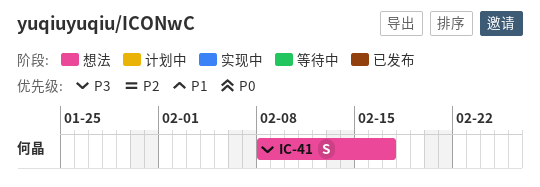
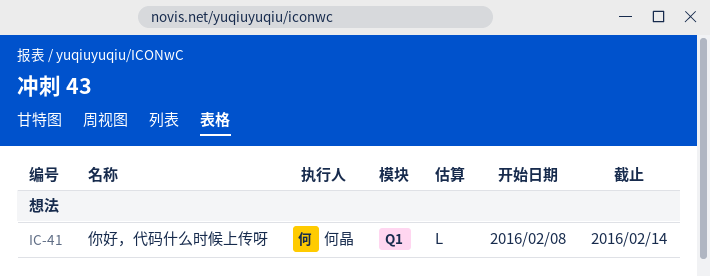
IC-41, estimate: S -> L
IC-41, due: Feb 17 -> Feb 14

